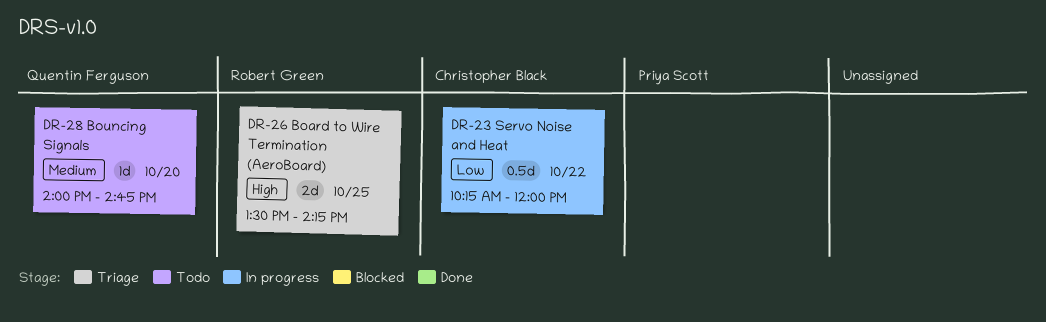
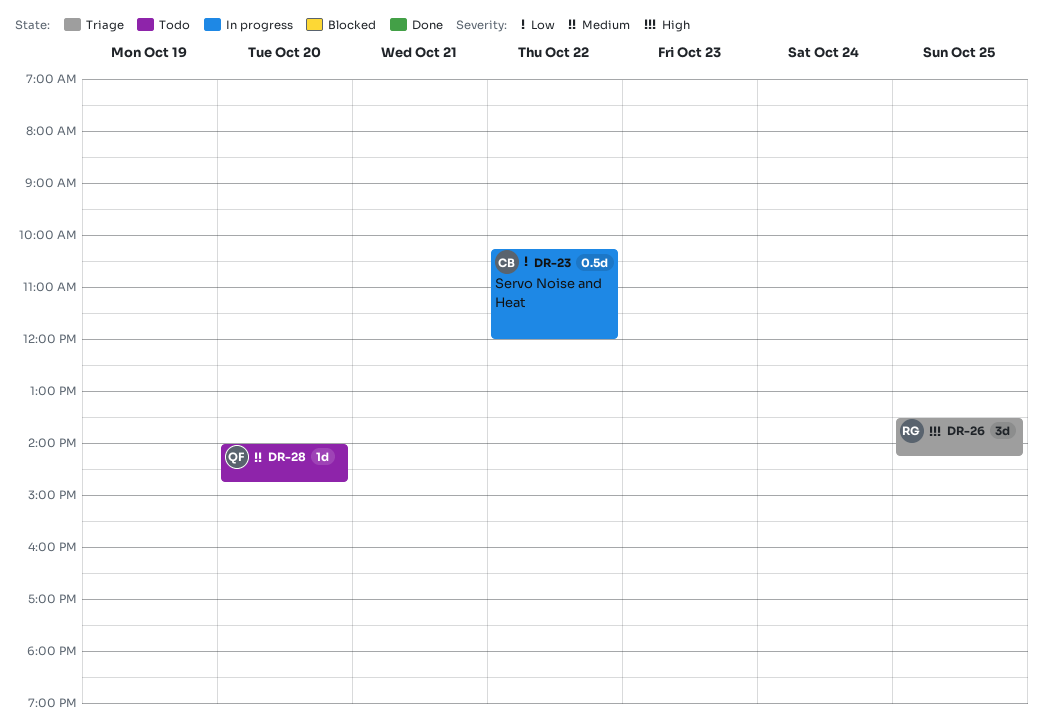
DR-26, estimate: 2d -> 3d

